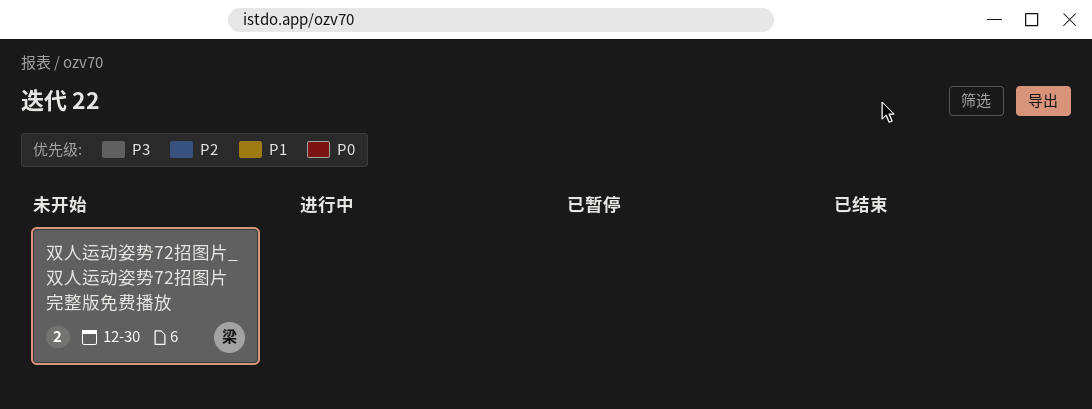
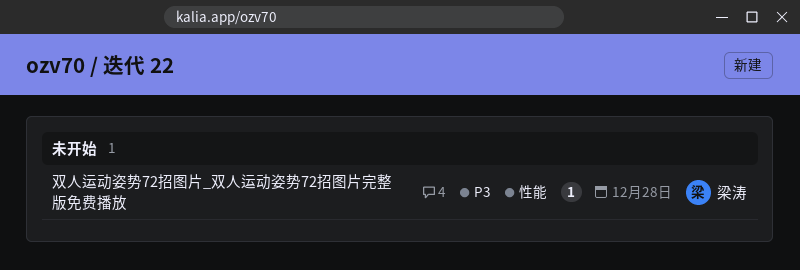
双人运动姿势72招图片_双人运动姿势72招图片完整版免费播放, estimate: 2 -> 1
双人运动姿势72招图片_双人运动姿势72招图片完整版免费播放, due: Dec 30 -> Dec 28

